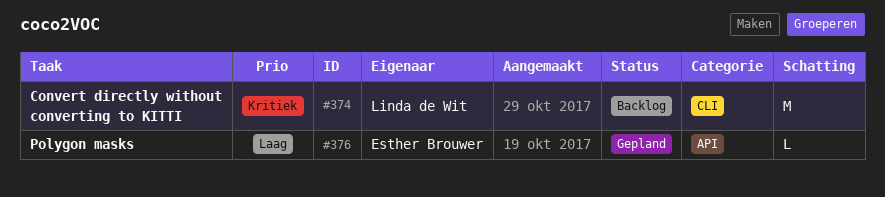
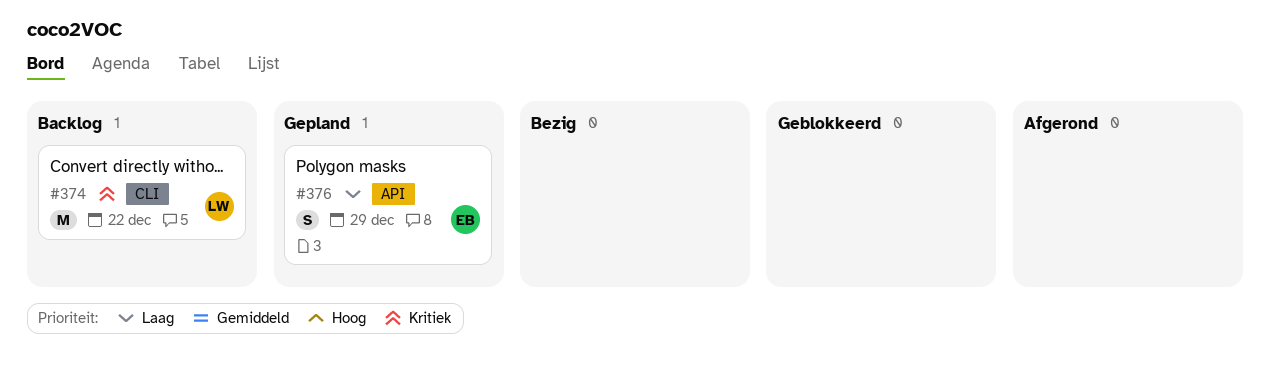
#376, estimate: L -> S

